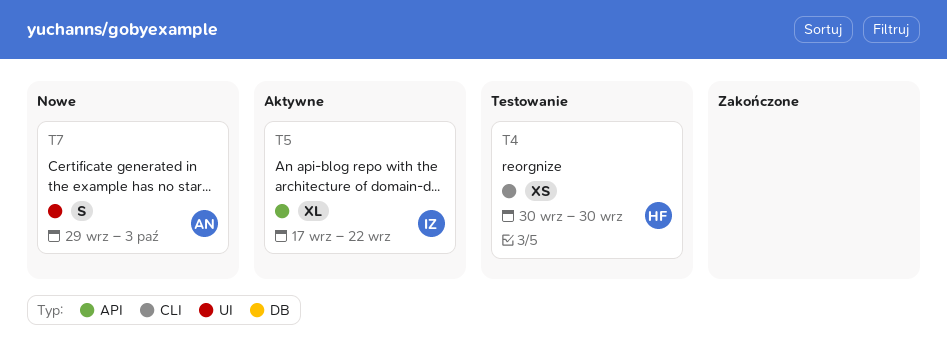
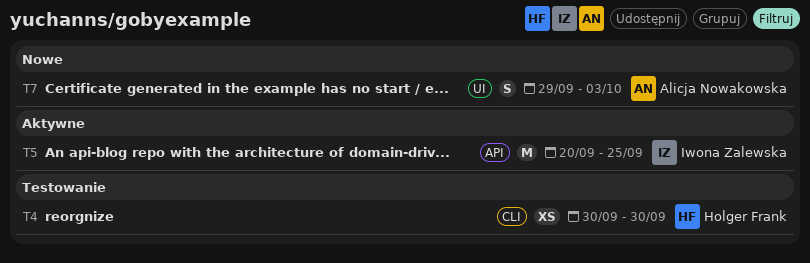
T5, estimate: XL -> M
T5, start: Sep 17 -> Sep 20
T5, due: Sep 22 -> Sep 25

